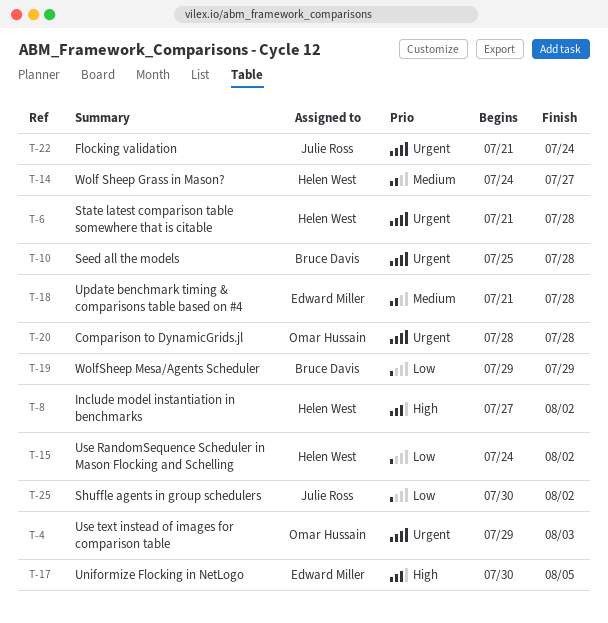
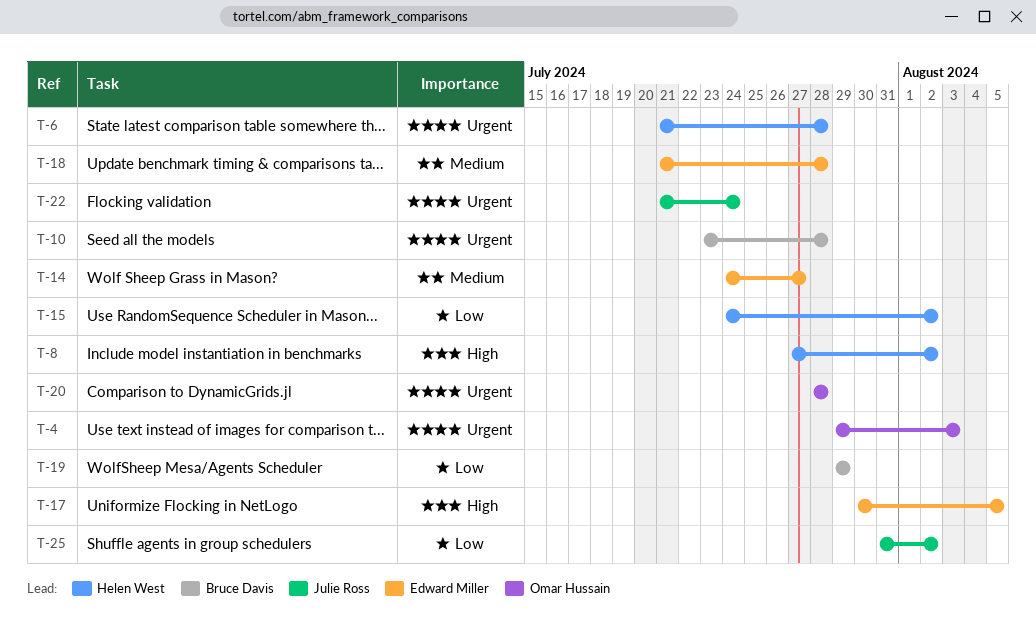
T-10, start: Jul 25 -> Jul 23
T-14, owner: Helen West -> Edward Miller
T-25, start: Jul 30 -> Jul 31

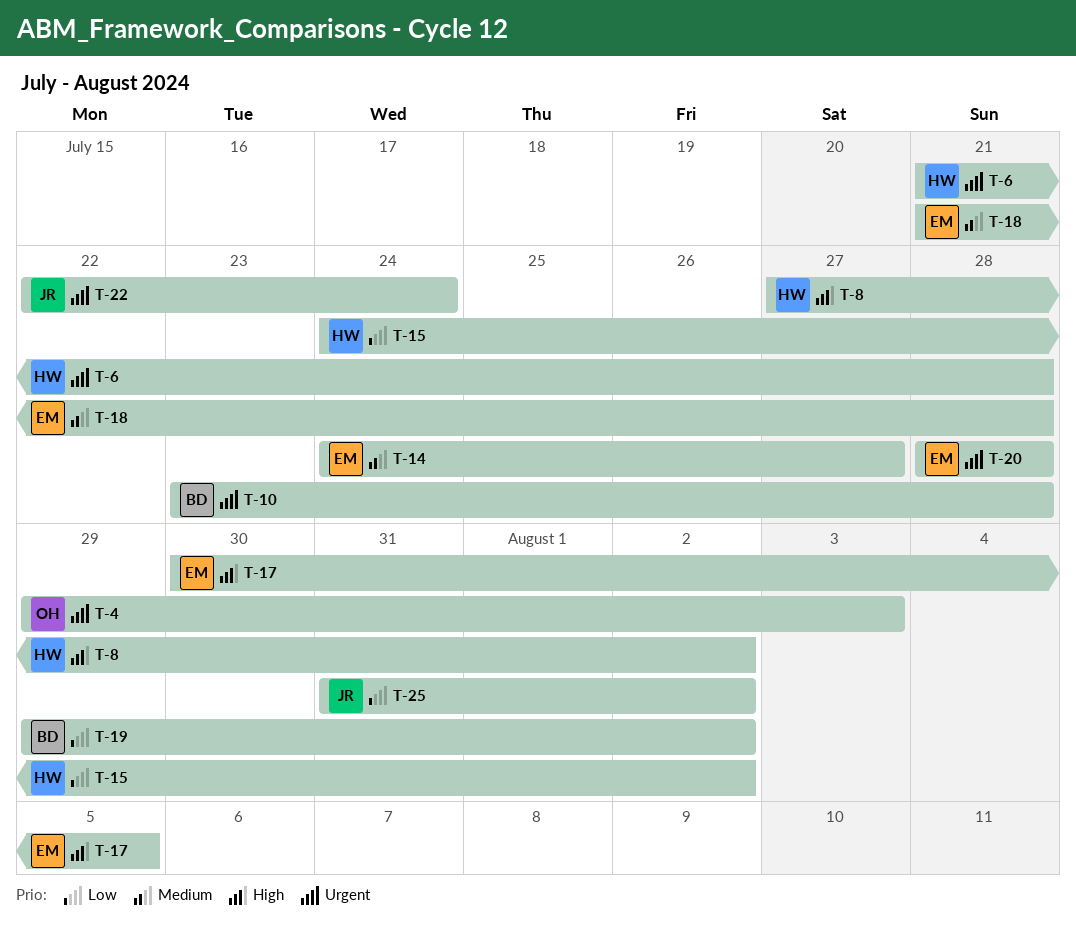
T-19, due: Jul 29 -> Aug 2
T-20, owner: Omar Hussain -> Edward Miller
T-22, start: Jul 21 -> Jul 22

